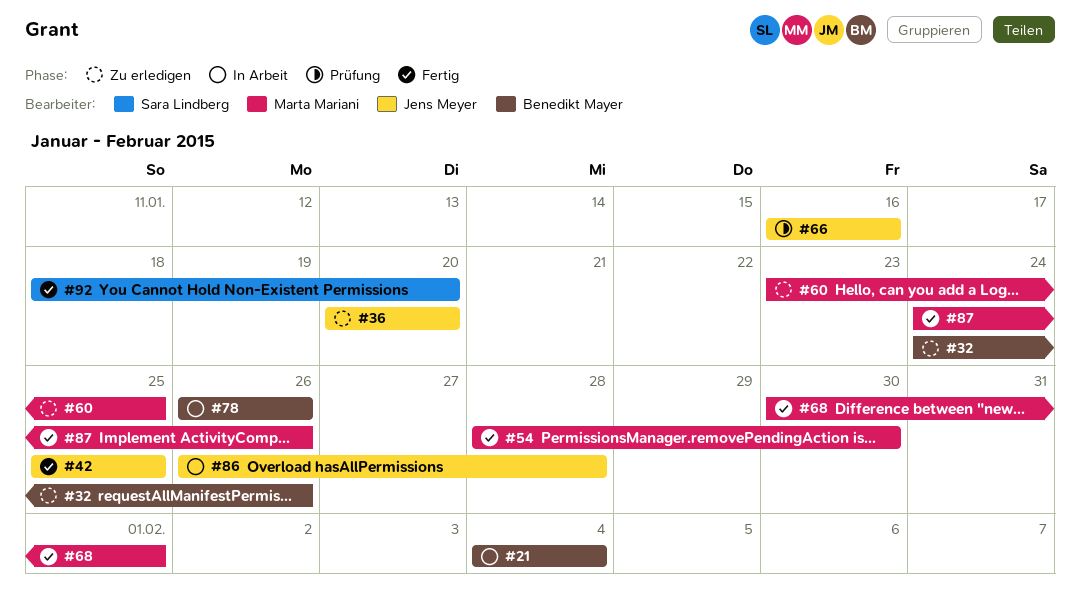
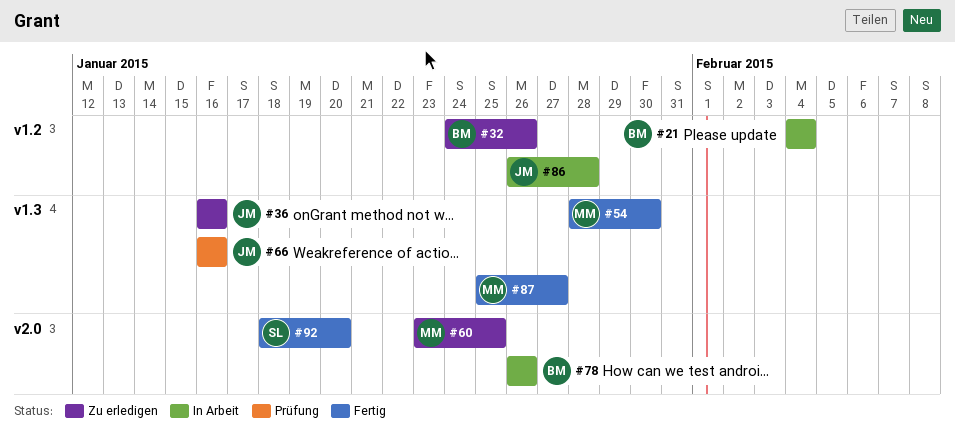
#36, start: Jan 20 -> Jan 16
#36, due: Jan 20 -> Jan 16
#42: present -> none
#68: present -> none
#87, start: Jan 24 -> Jan 25
#87, due: Jan 26 -> Jan 27

